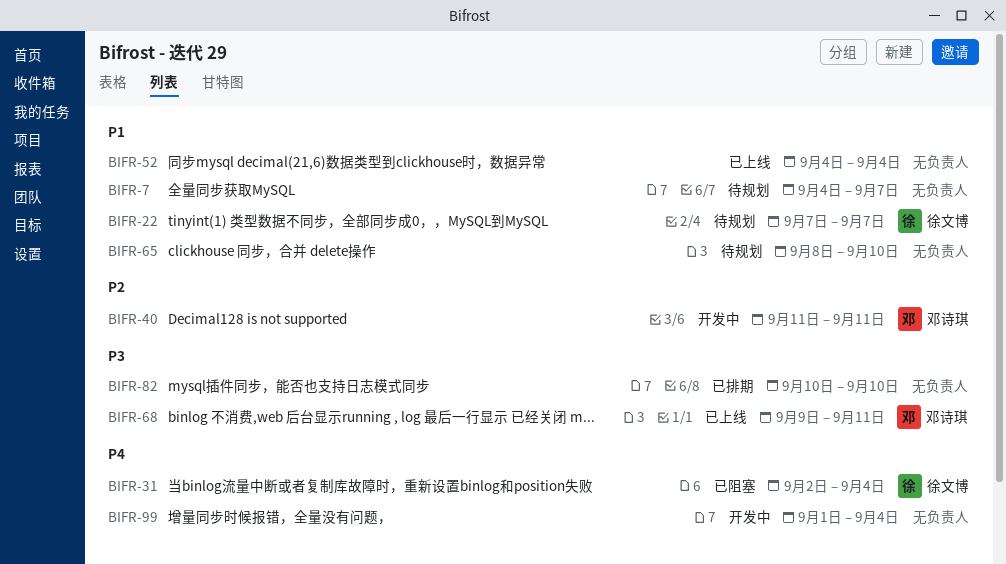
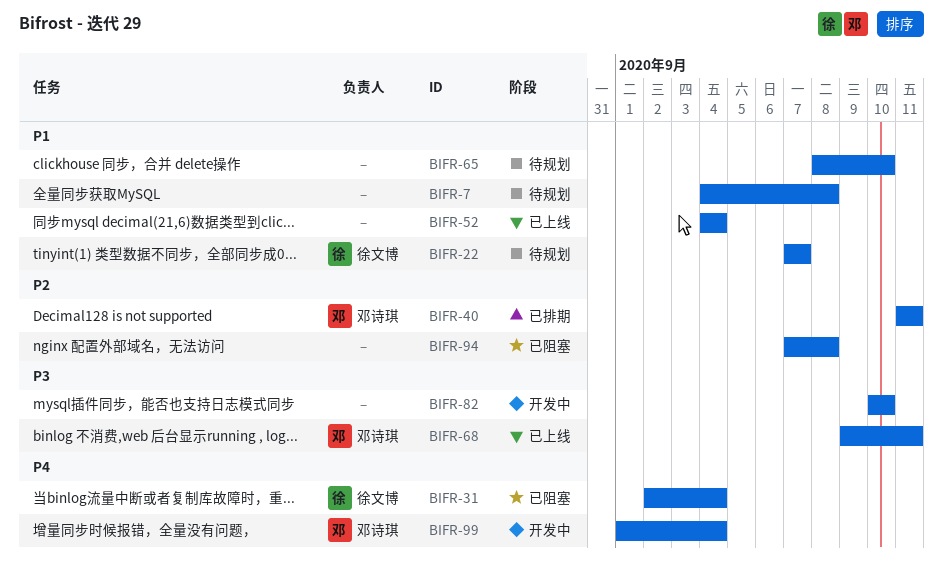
BIFR-7, due: Sep 7 -> Sep 8
BIFR-40, status: 开发中 -> 已排期
BIFR-82, status: 已排期 -> 开发中
BIFR-94: none -> present
BIFR-99, owner: none -> 邓诗琪

